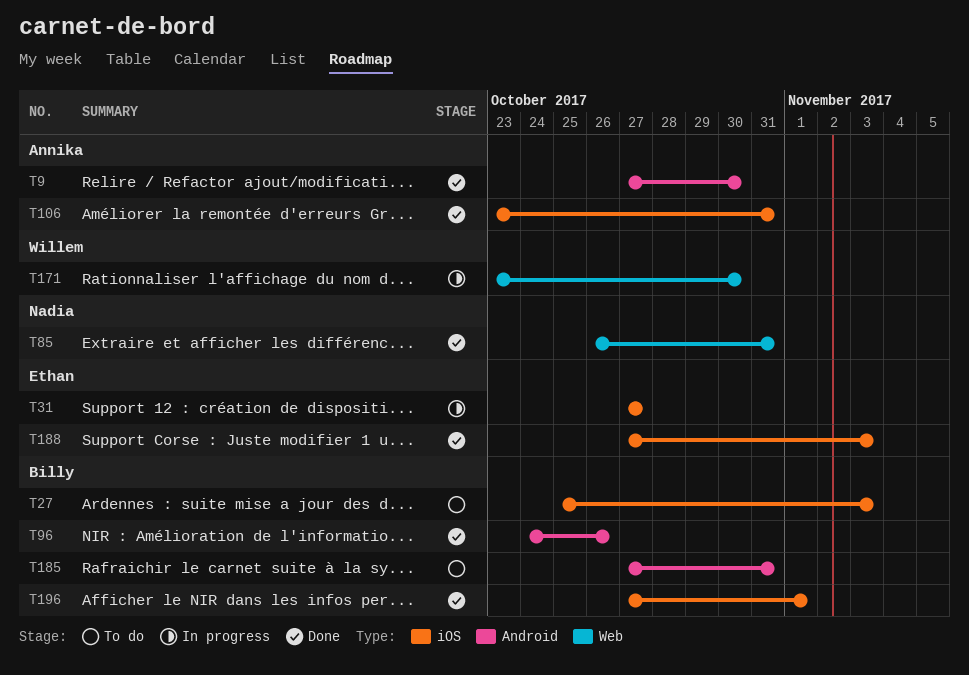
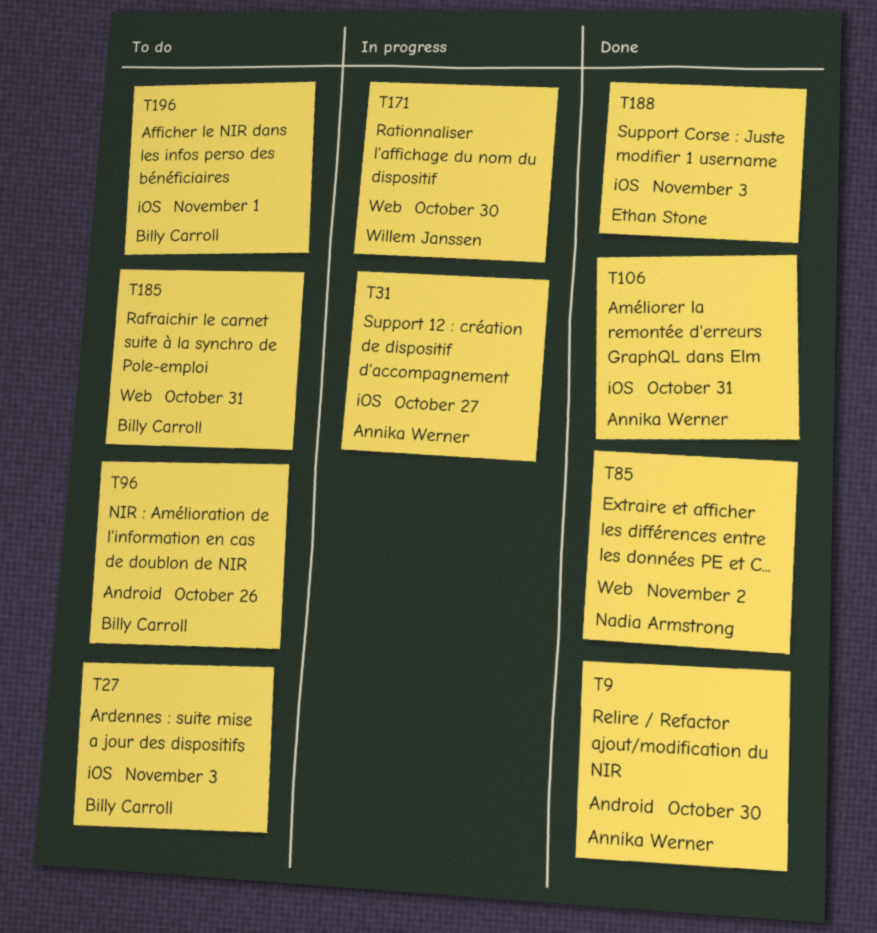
T31, owner: Ethan Stone -> Annika Werner
T85, due: Oct 31 -> Nov 2
T96, status: Done -> To do
T185, label: Android -> Web
T196, status: Done -> To do

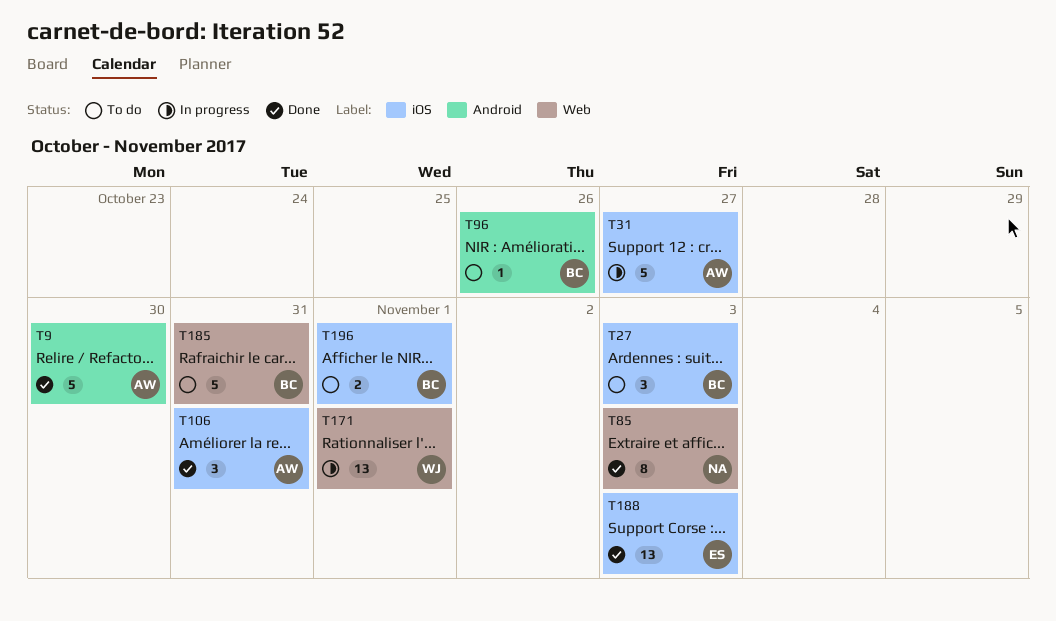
T85, due: Nov 2 -> Nov 3
T171, due: Oct 30 -> Nov 1

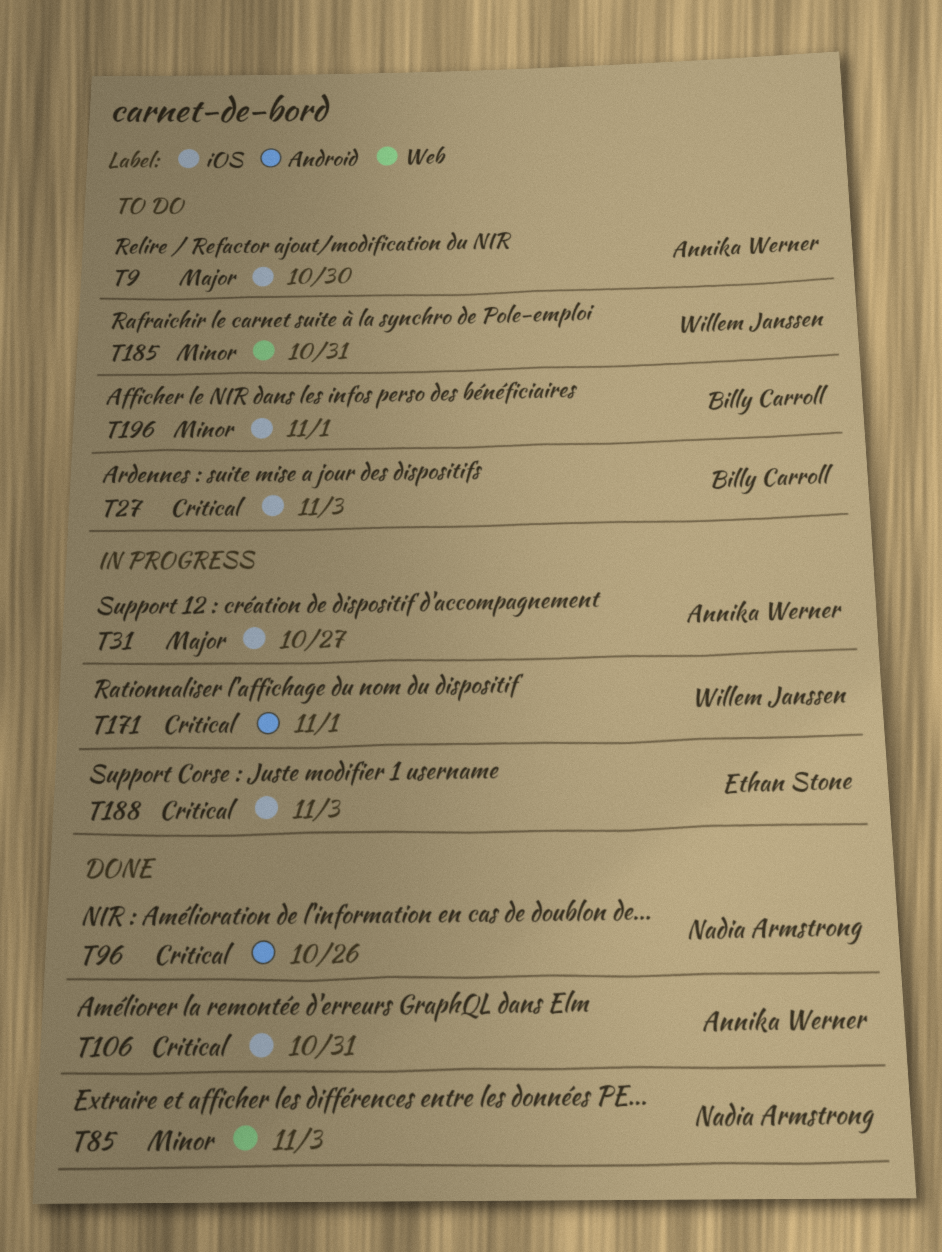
T9, status: Done -> To do
T9, label: Android -> iOS
T96, status: To do -> Done
T96, owner: Billy Carroll -> Nadia Armstrong
T171, label: Web -> Android
T185, owner: Billy Carroll -> Willem Janssen
T188, status: Done -> In progress

